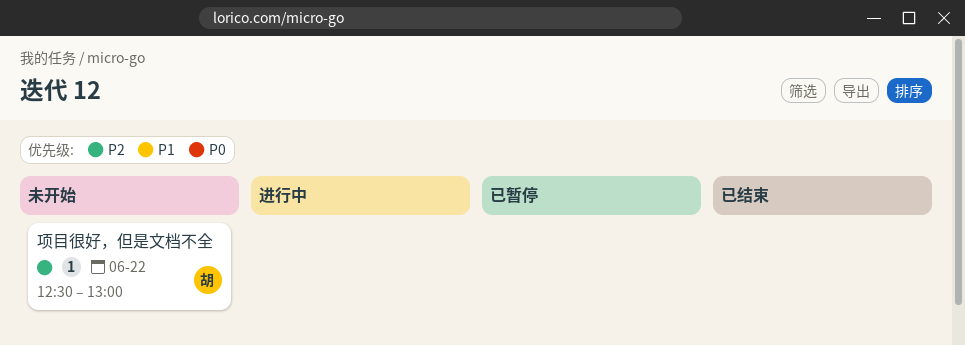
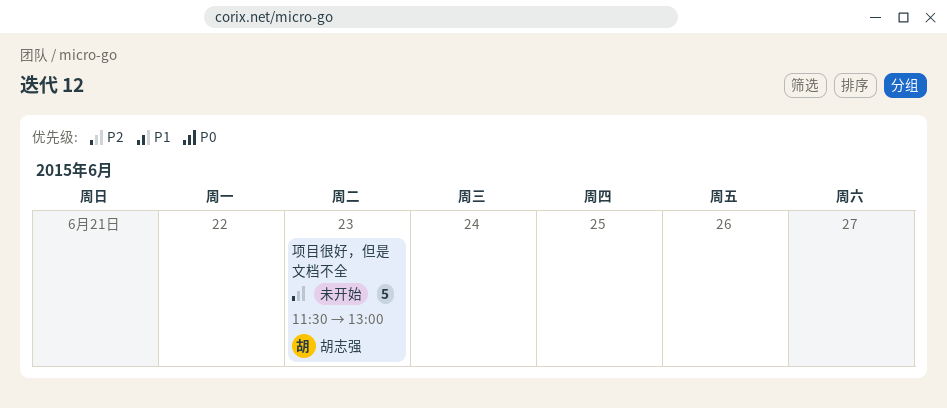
项目很好，但是文档不全, estimate: 1 -> 5
项目很好，但是文档不全, day: Jun 22 -> Jun 23
项目很好，但是文档不全, begins: 12:30 -> 11:30

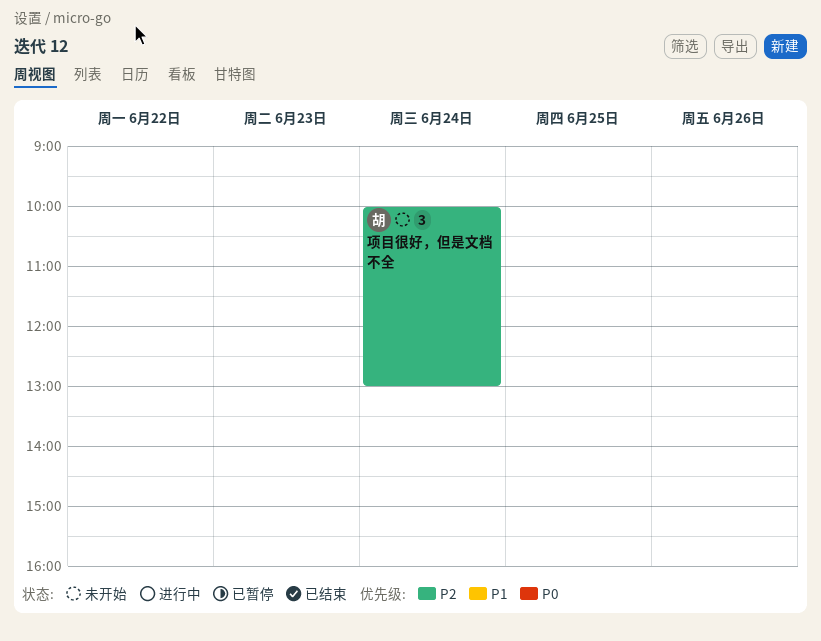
项目很好，但是文档不全, estimate: 5 -> 3
项目很好，但是文档不全, day: Jun 23 -> Jun 24
项目很好，但是文档不全, begins: 11:30 -> 10:00

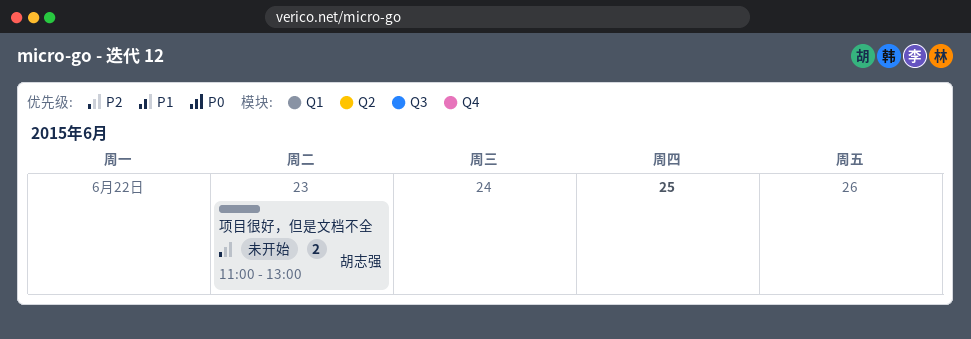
项目很好，但是文档不全, estimate: 3 -> 2
项目很好，但是文档不全, day: Jun 24 -> Jun 23
项目很好，但是文档不全, begins: 10:00 -> 11:00

